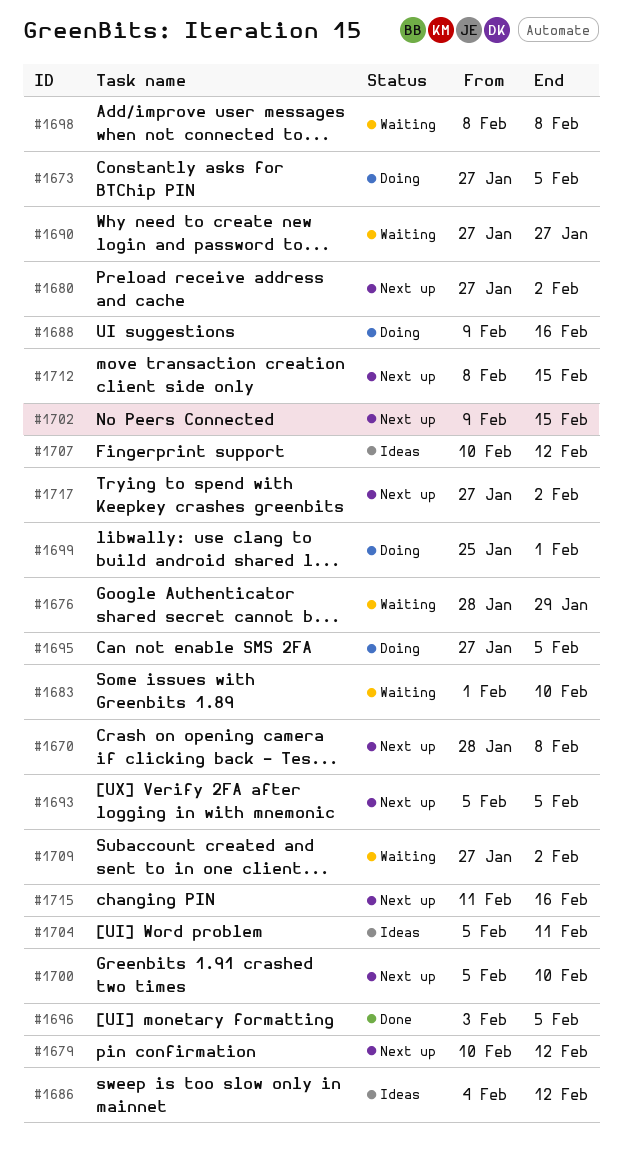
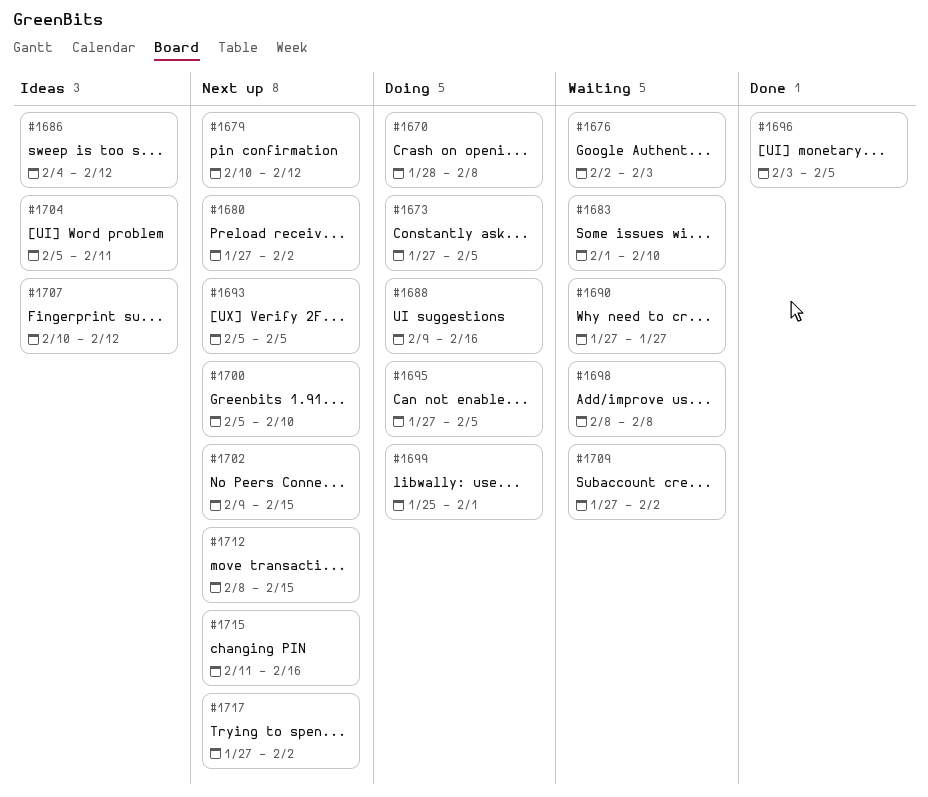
#1670, status: Next up -> Doing
#1676, start: Jan 28 -> Feb 2
#1676, due: Jan 29 -> Feb 3

